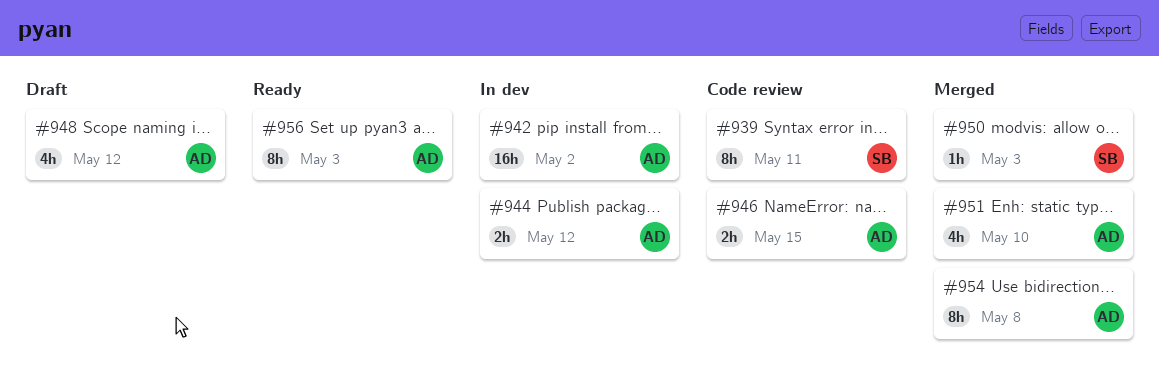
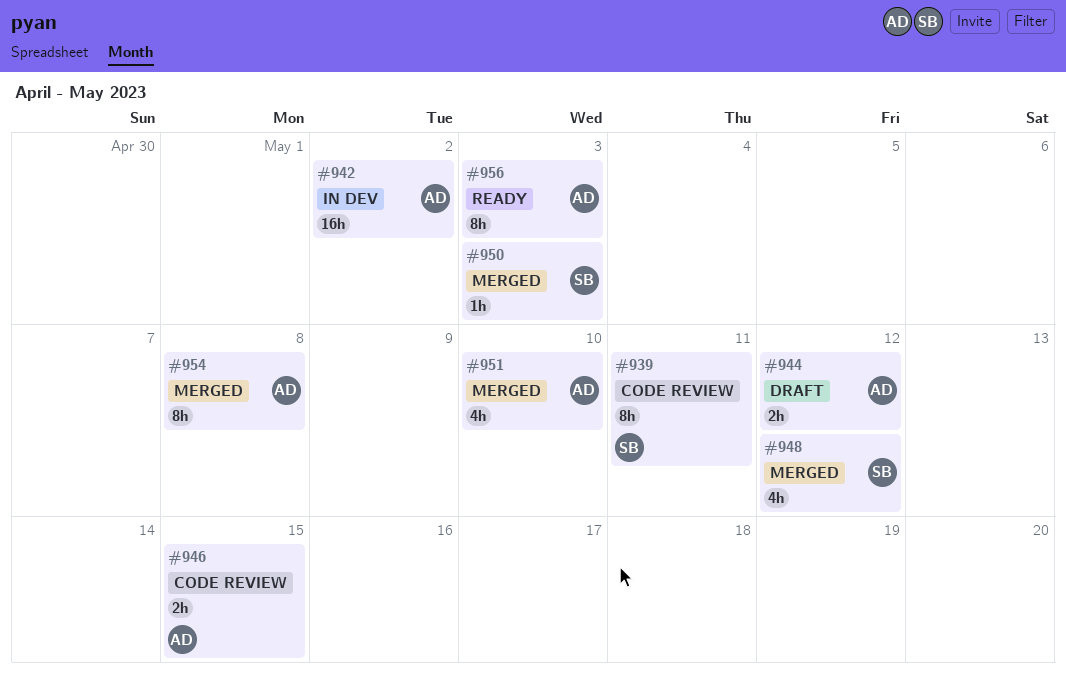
#944, status: In dev -> Draft
#948, status: Draft -> Merged
#948, owner: AD -> SB

